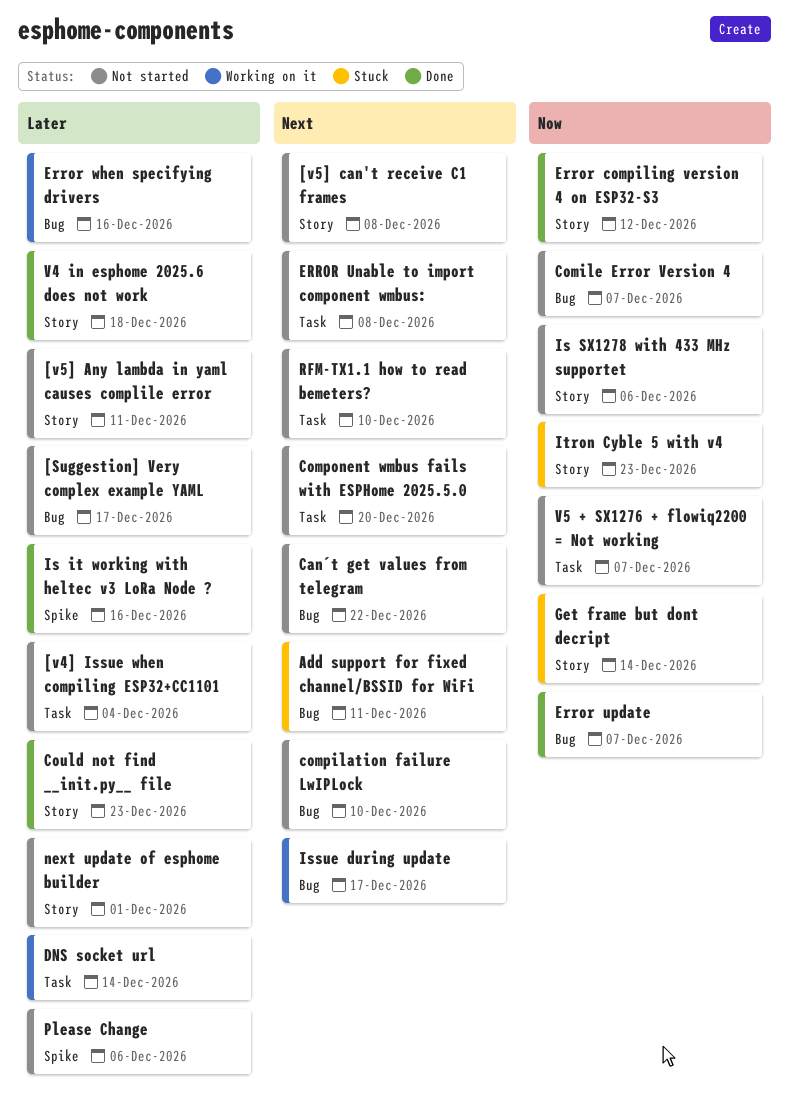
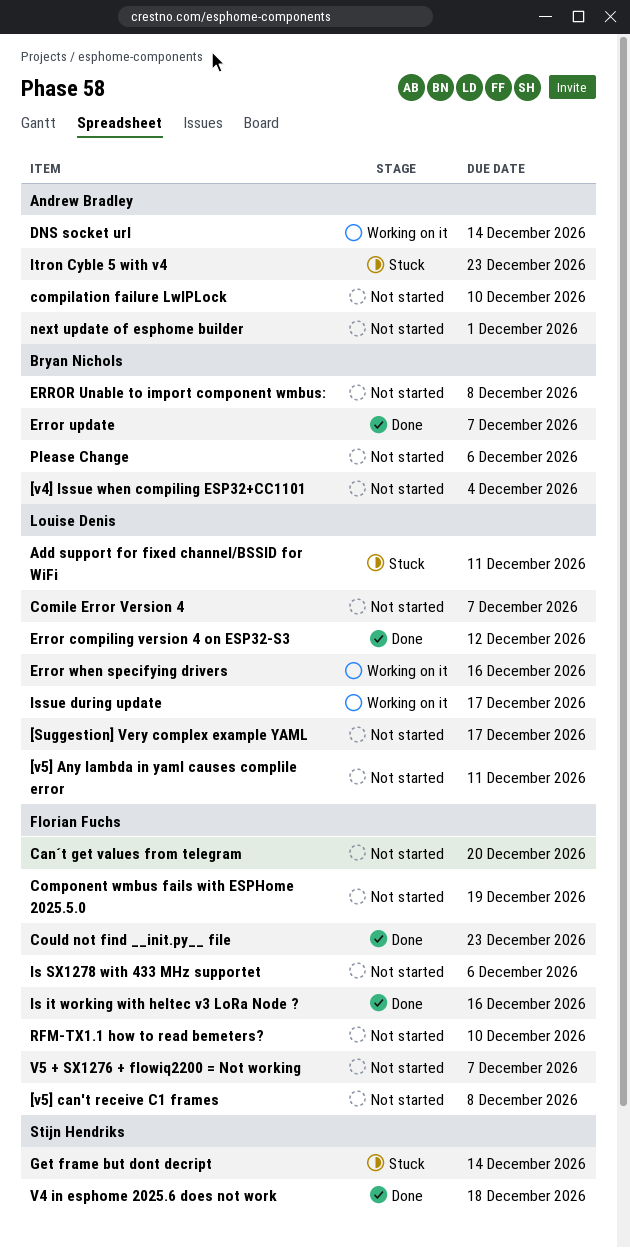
Can´t get values from telegram, due: Dec 22 -> Dec 20
Component wmbus fails with ESPHome 2025.5.0, due: Dec 20 -> Dec 19

